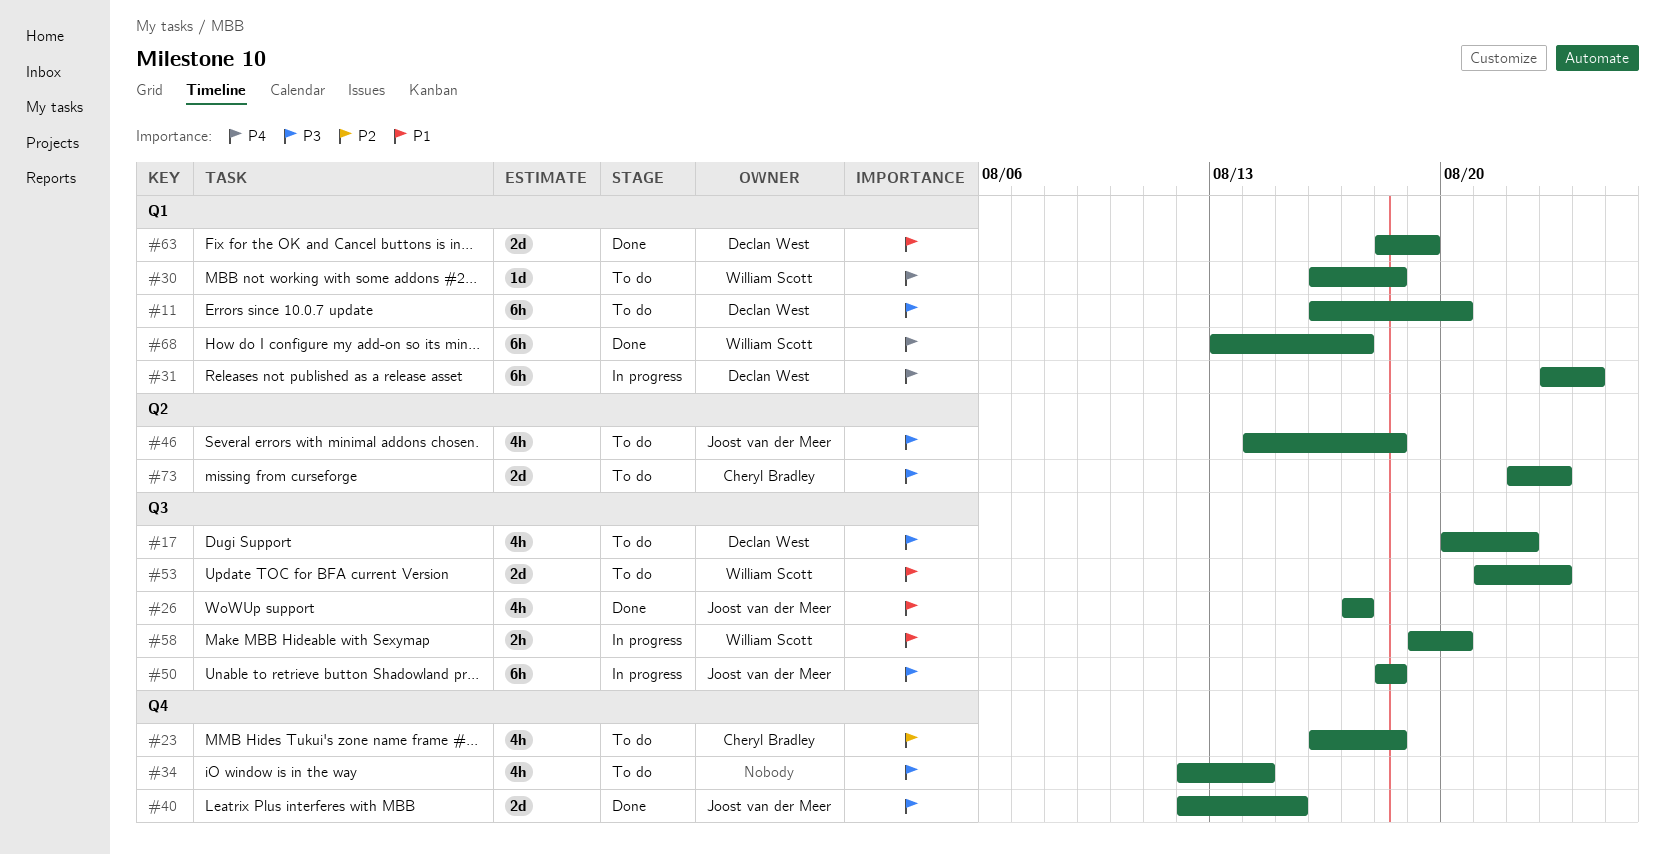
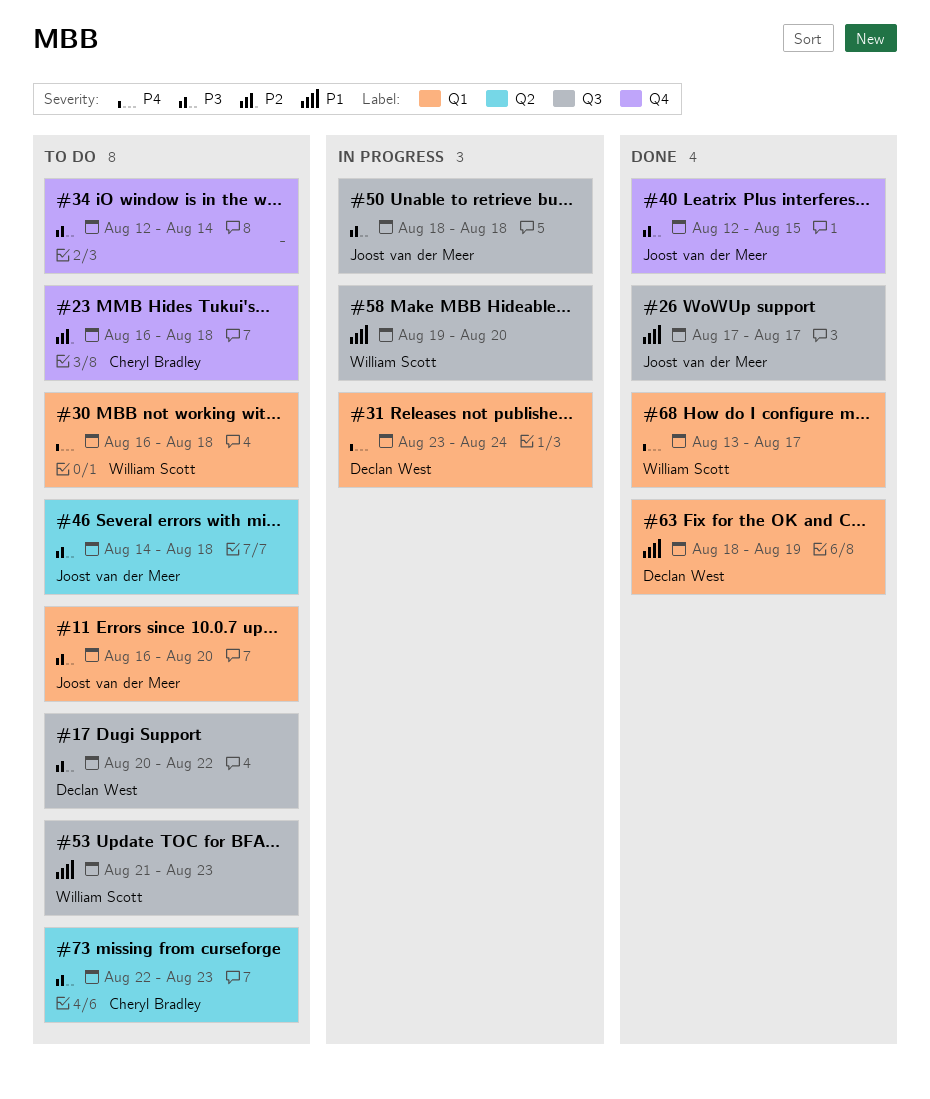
#11, owner: Declan West -> Joost van der Meer

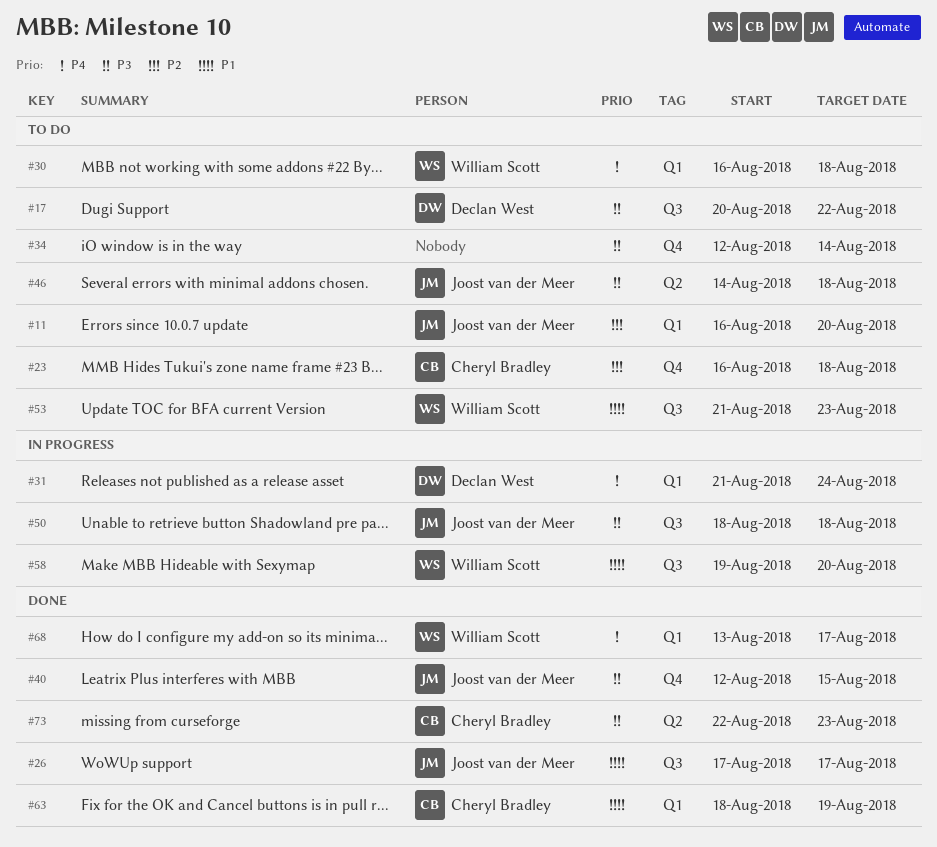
#11, priority: P3 -> P2
#31, start: Aug 23 -> Aug 21
#63, owner: Declan West -> Cheryl Bradley
#73, status: To do -> Done

